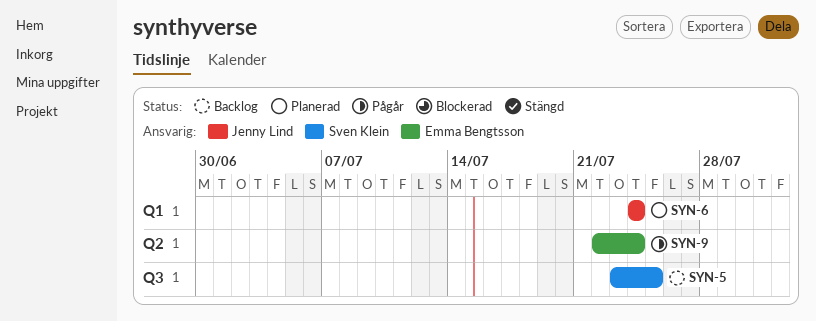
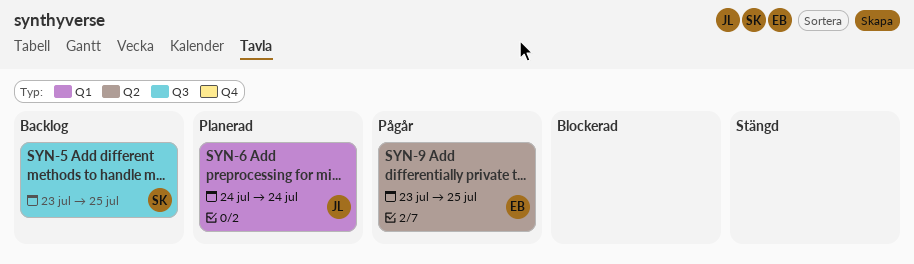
SYN-9, start: Jul 22 -> Jul 23
SYN-9, due: Jul 24 -> Jul 25

